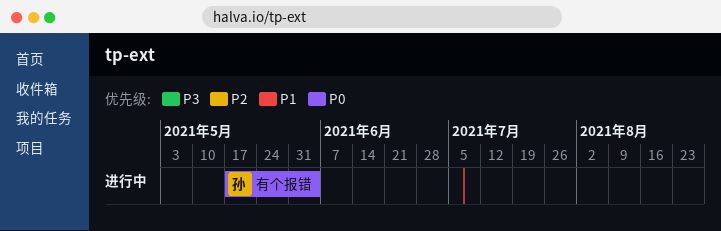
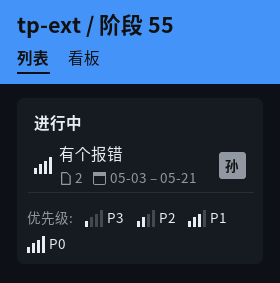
有个报错, start: May 17 -> May 3
有个报错, due: Jun 4 -> May 21

